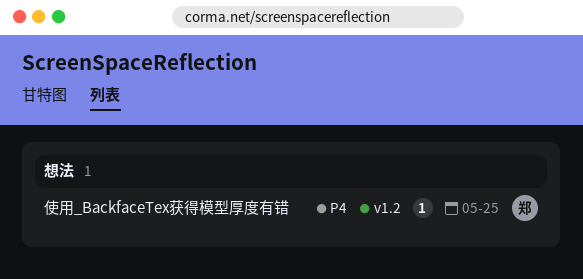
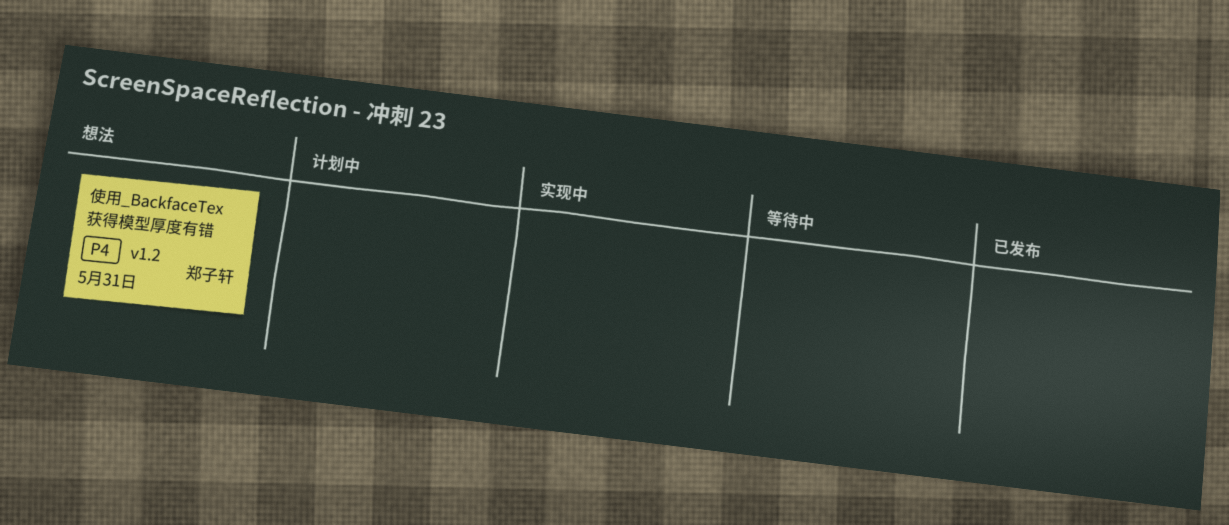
使用_BackfaceTex获得模型厚度有错, due: May 25 -> May 31

